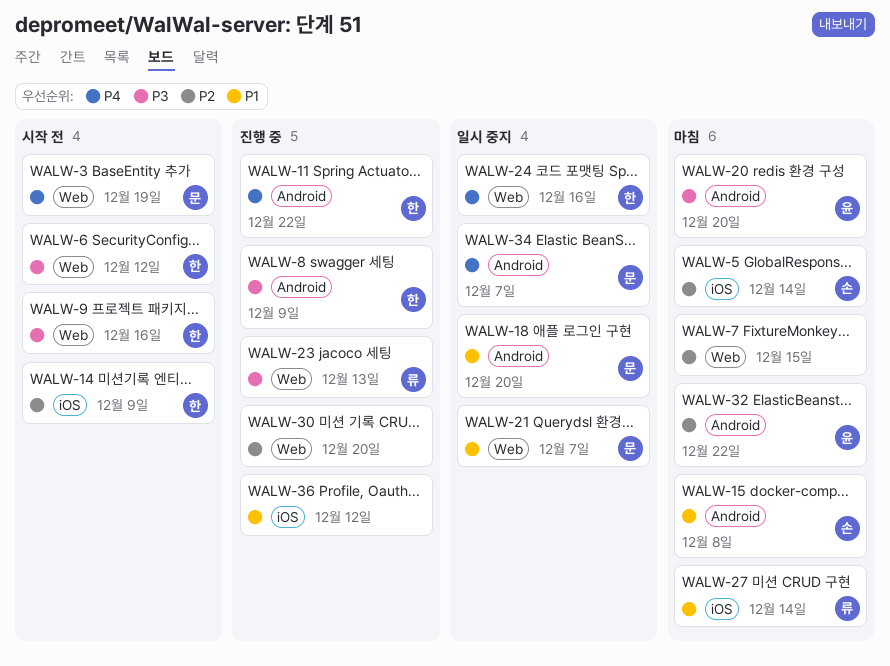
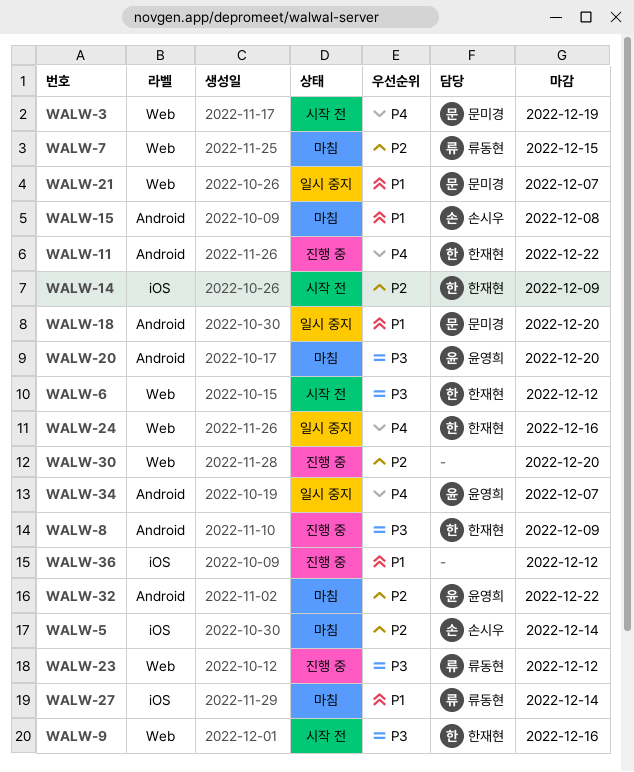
WALW-7, owner: none -> 류동현
WALW-23, due: Dec 13 -> Dec 12
WALW-34, owner: 문미경 -> 윤영희

